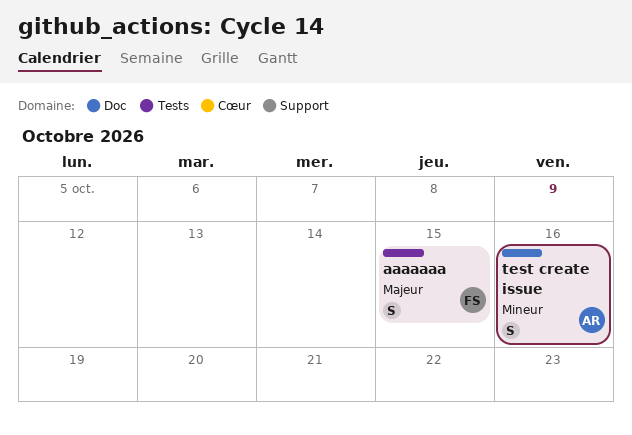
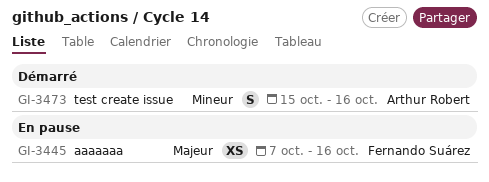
aaaaaaa, estimate: S -> XS
aaaaaaa, due: Oct 15 -> Oct 16

